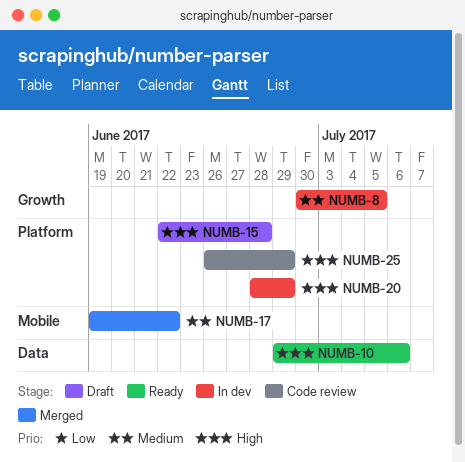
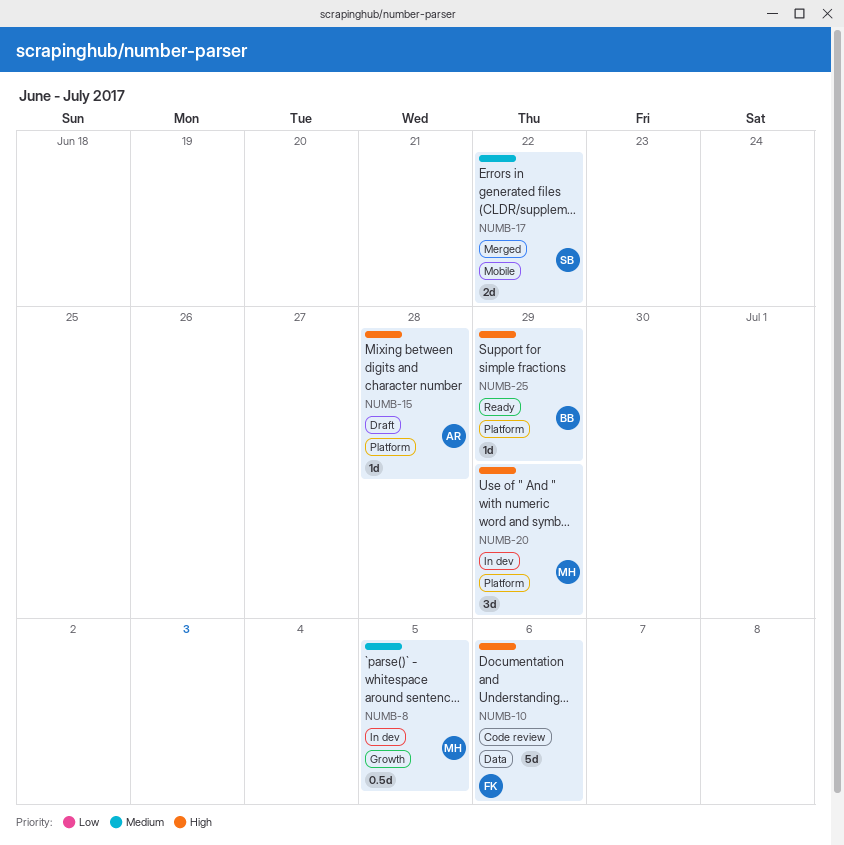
NUMB-10, status: Ready -> Code review
NUMB-25, status: Code review -> Ready

